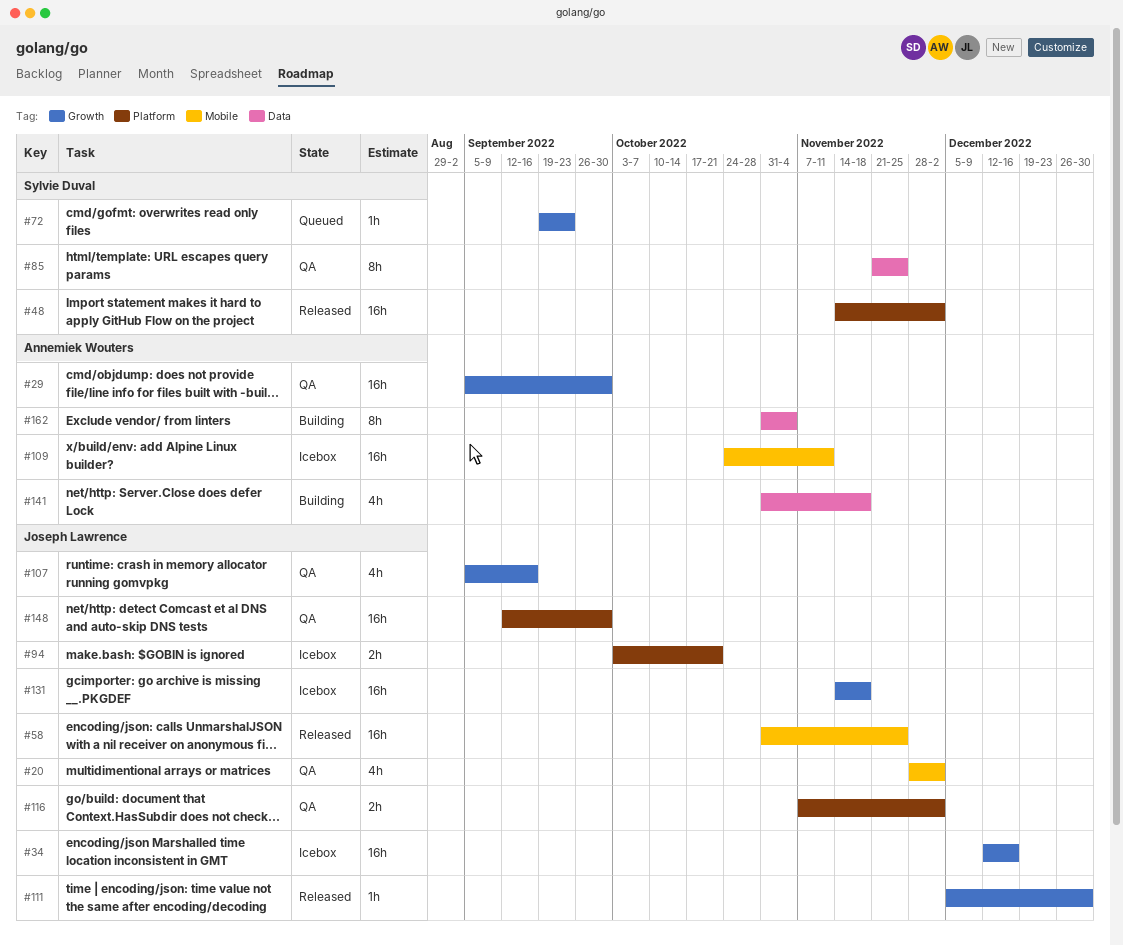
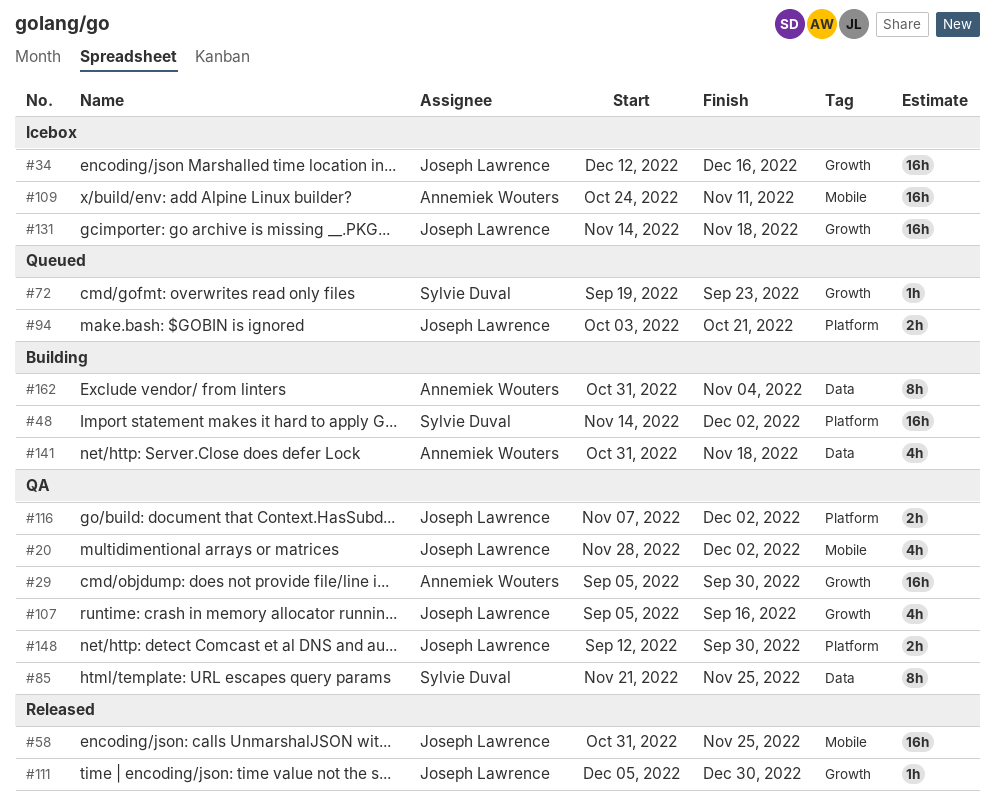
#48, status: Released -> Building
#94, status: Icebox -> Queued
#148, estimate: 16h -> 2h

